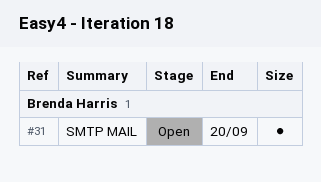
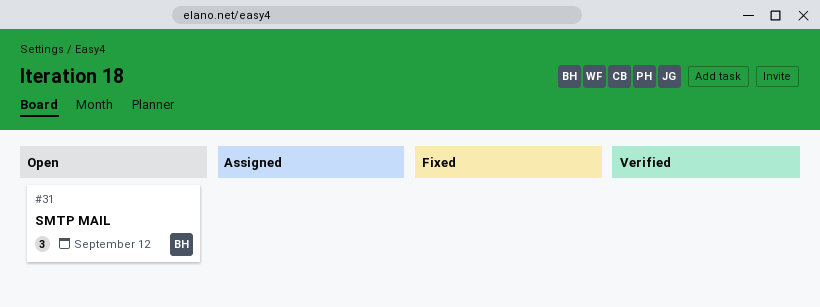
#31, estimate: 1 -> 3
#31, due: Sep 20 -> Sep 12

